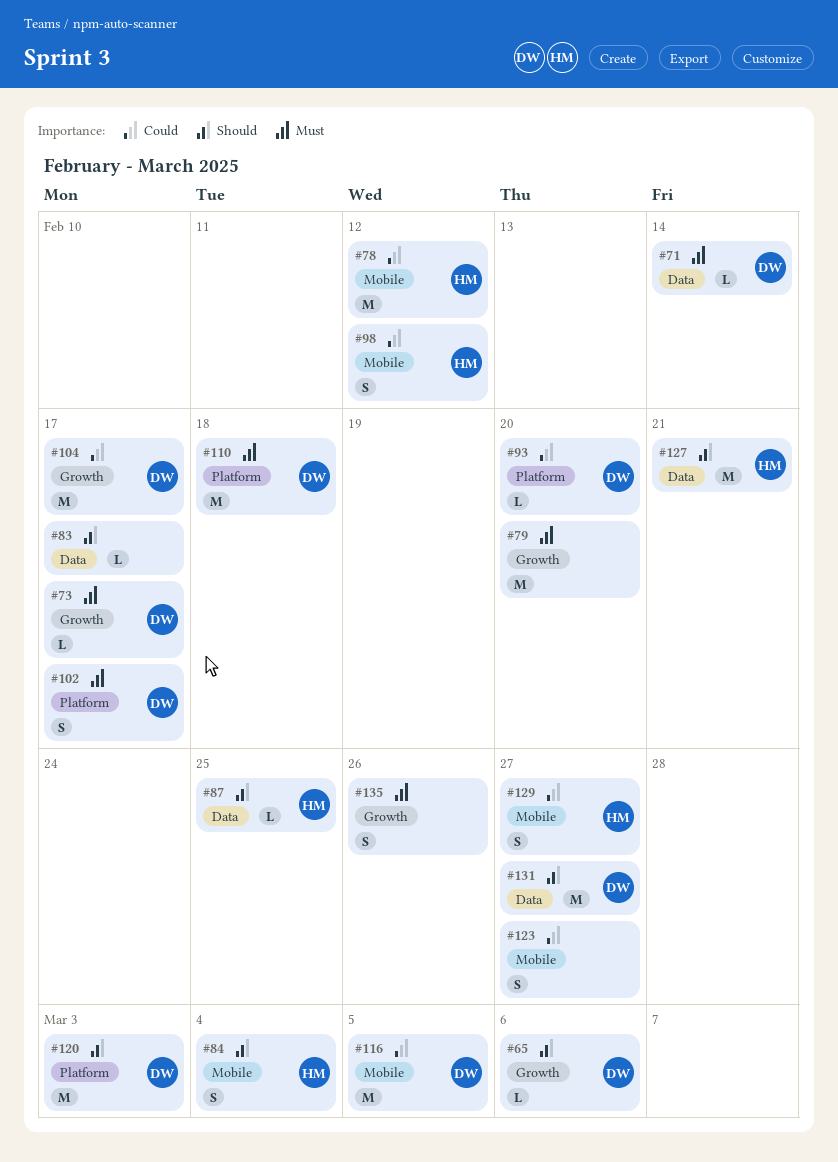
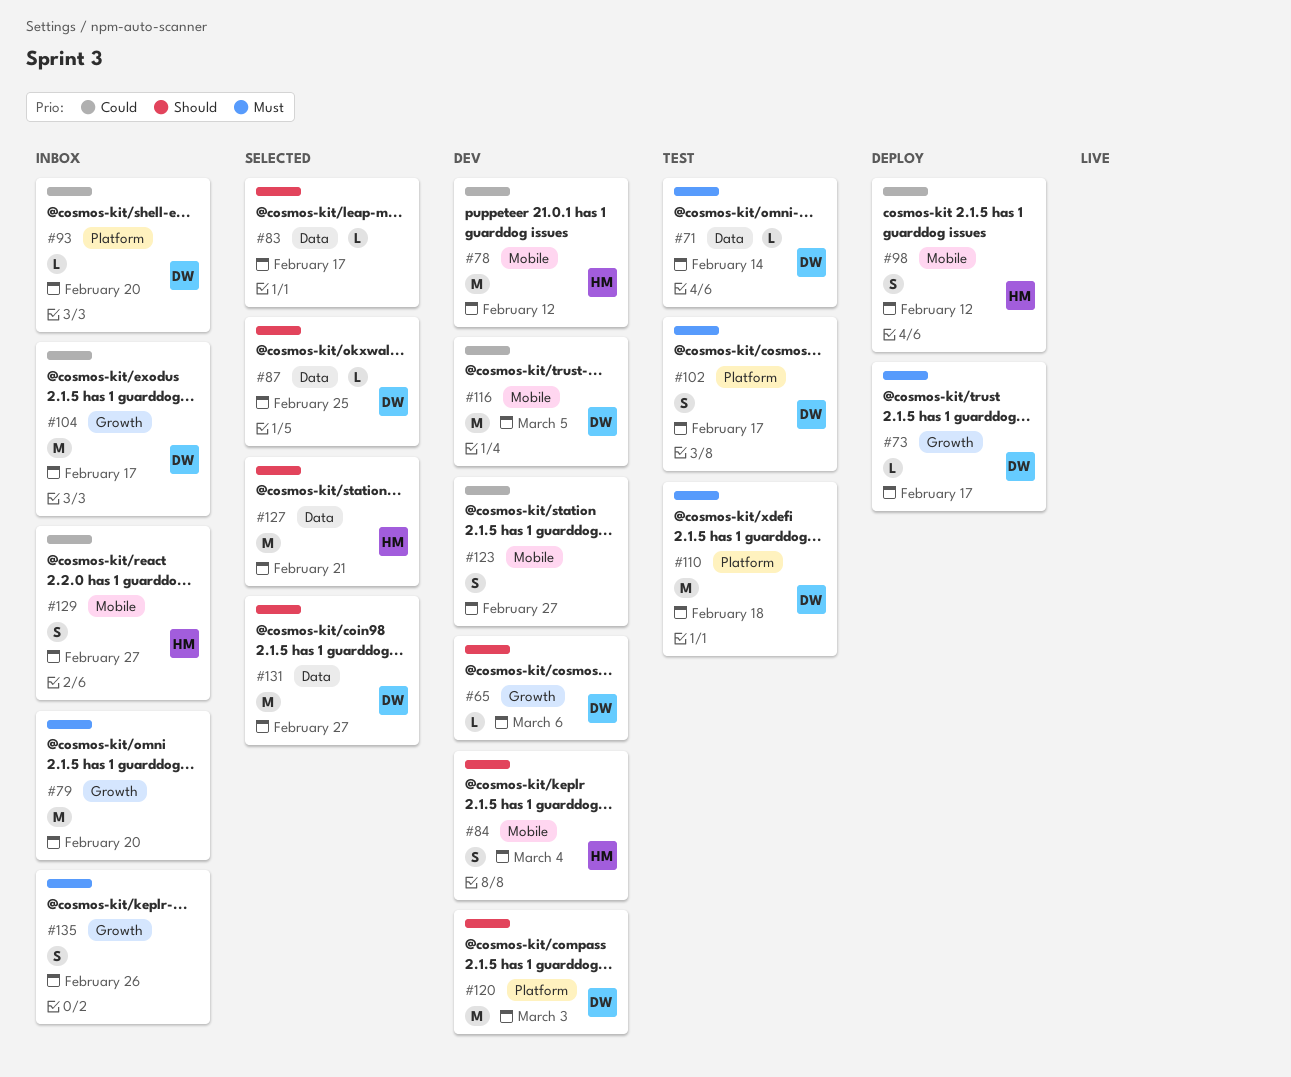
#87, owner: HM -> DW

